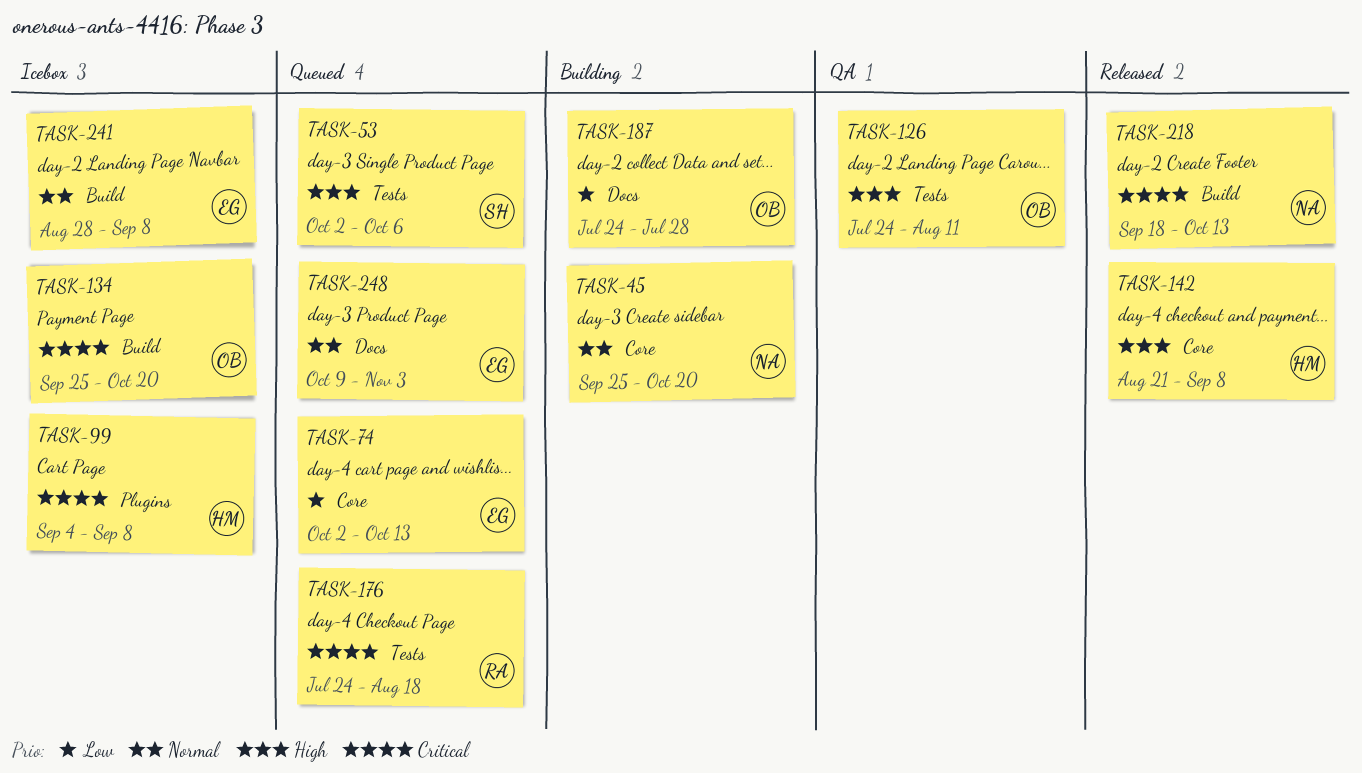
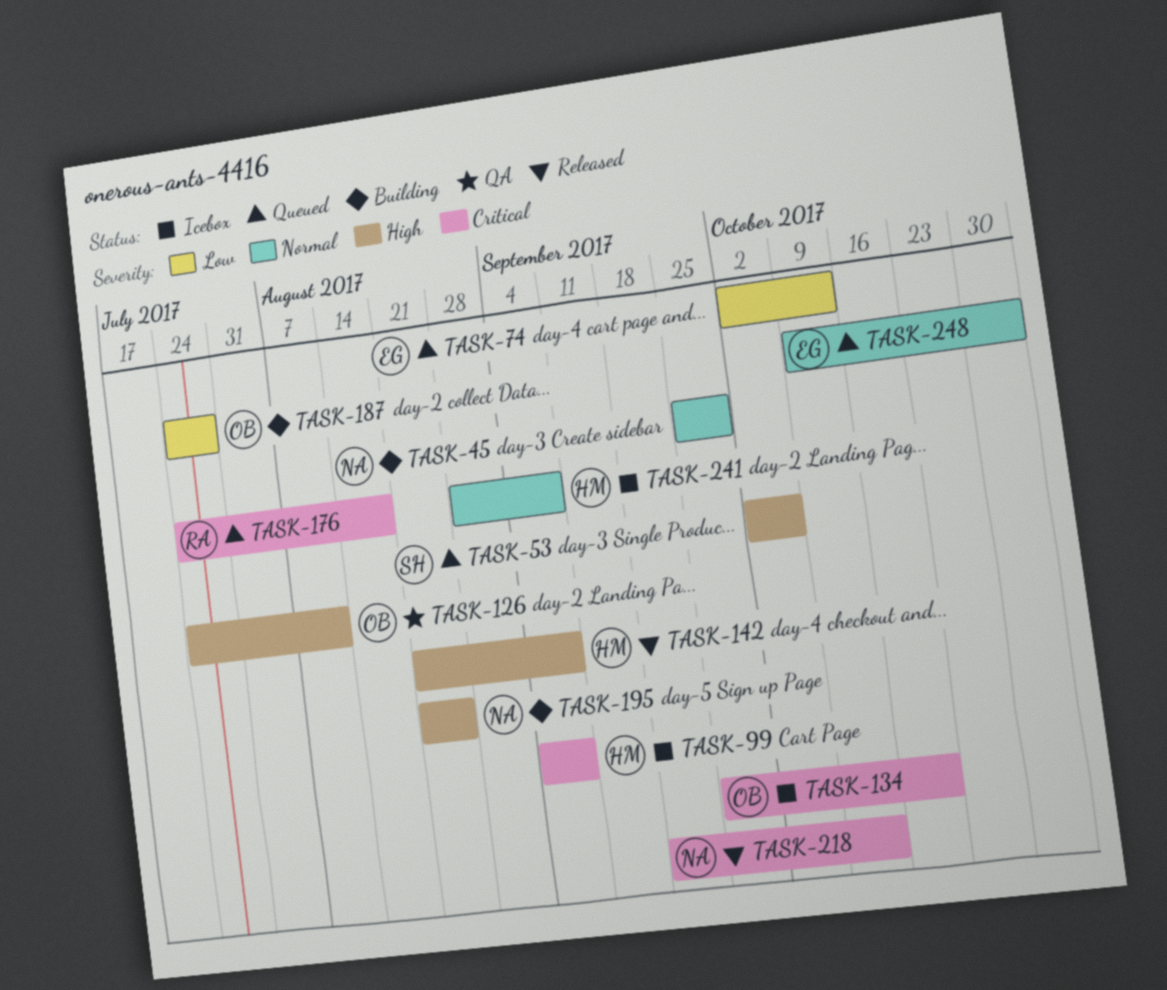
TASK-45, due: Oct 20 -> Sep 29
TASK-195: none -> present
TASK-241, owner: EG -> HM

